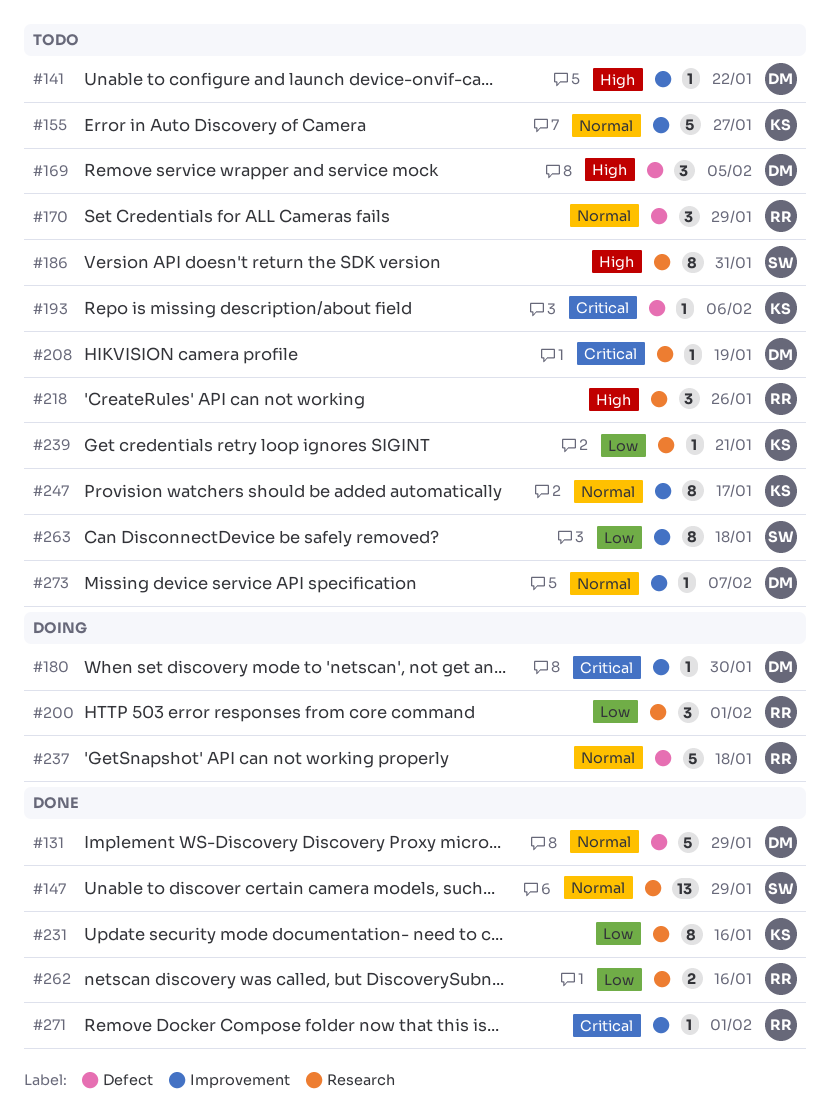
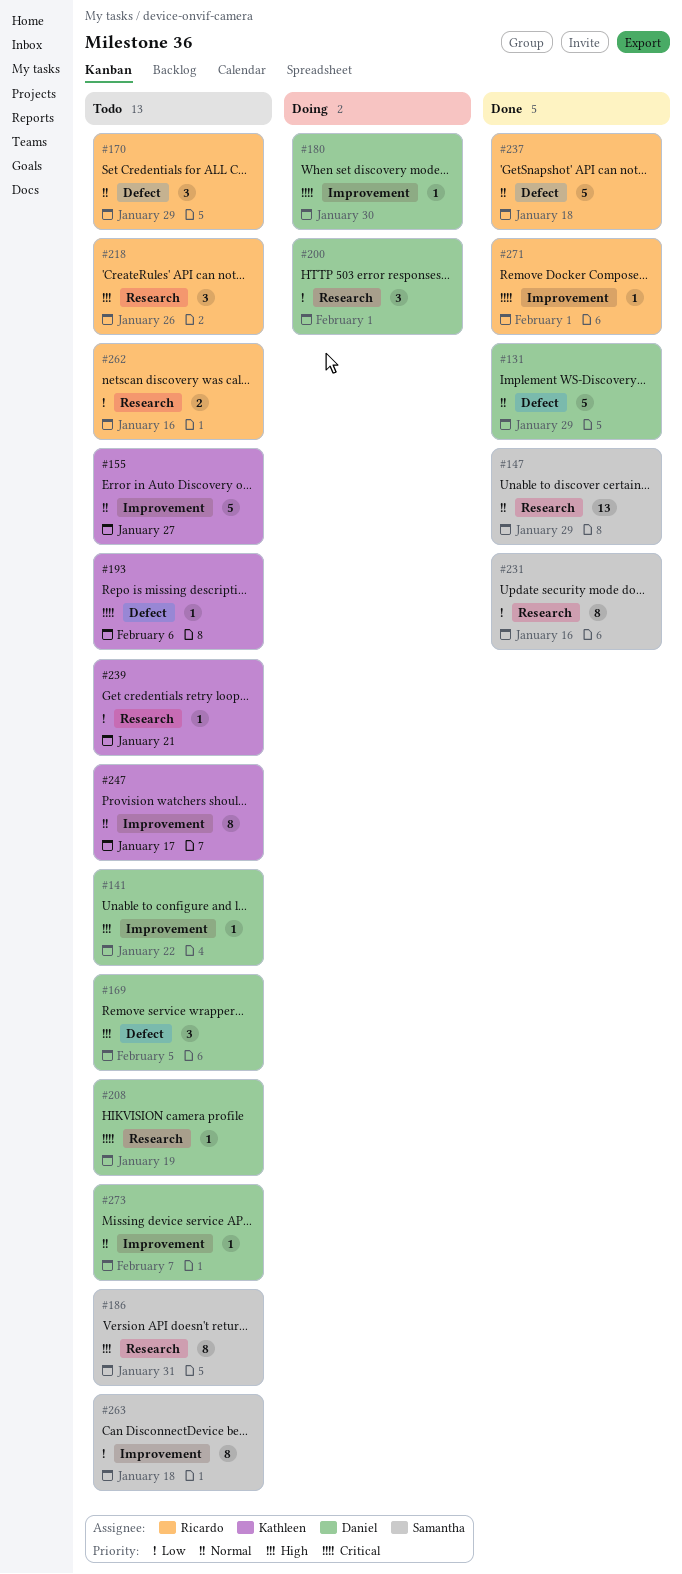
#200, owner: Ricardo -> Daniel
#231, owner: Kathleen -> Samantha
#237, status: Doing -> Done
#262, status: Done -> Todo

